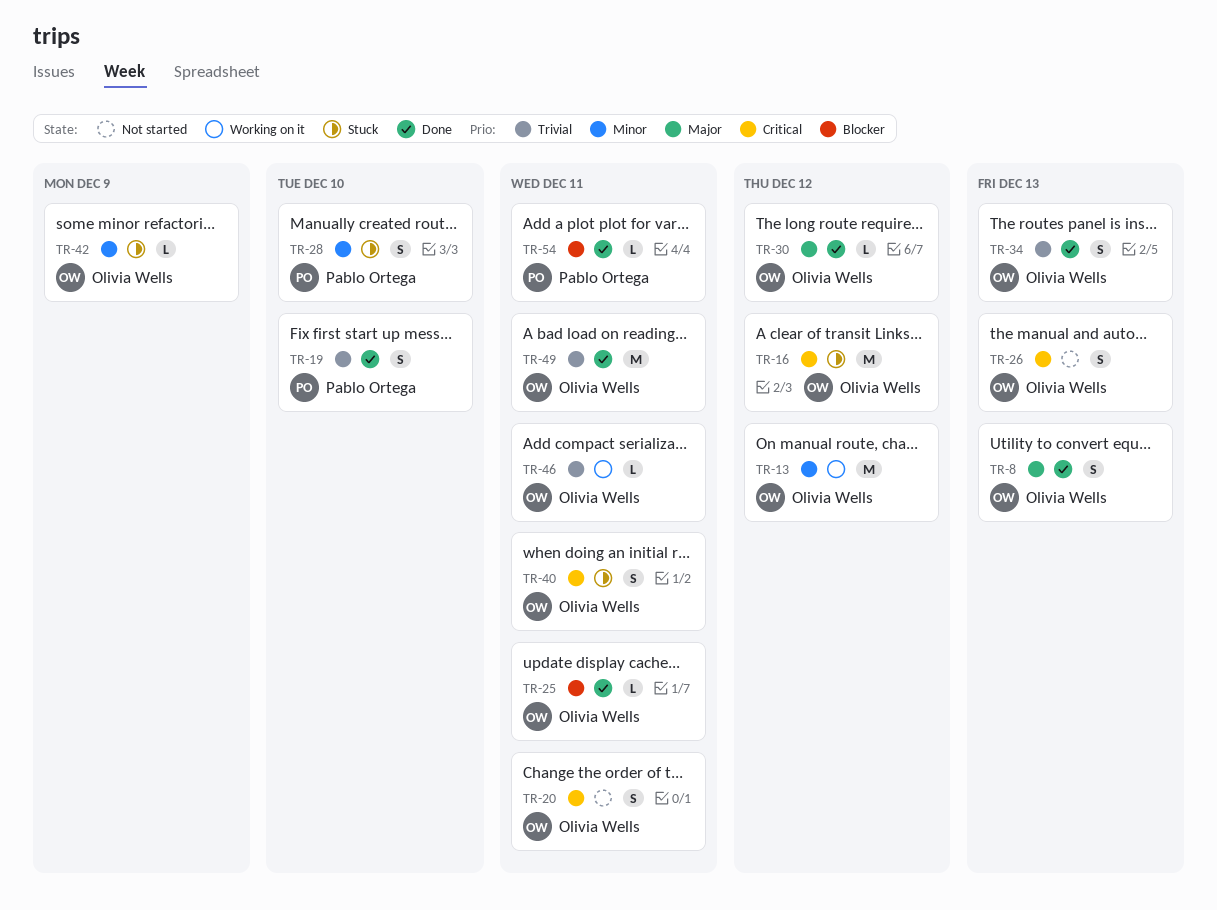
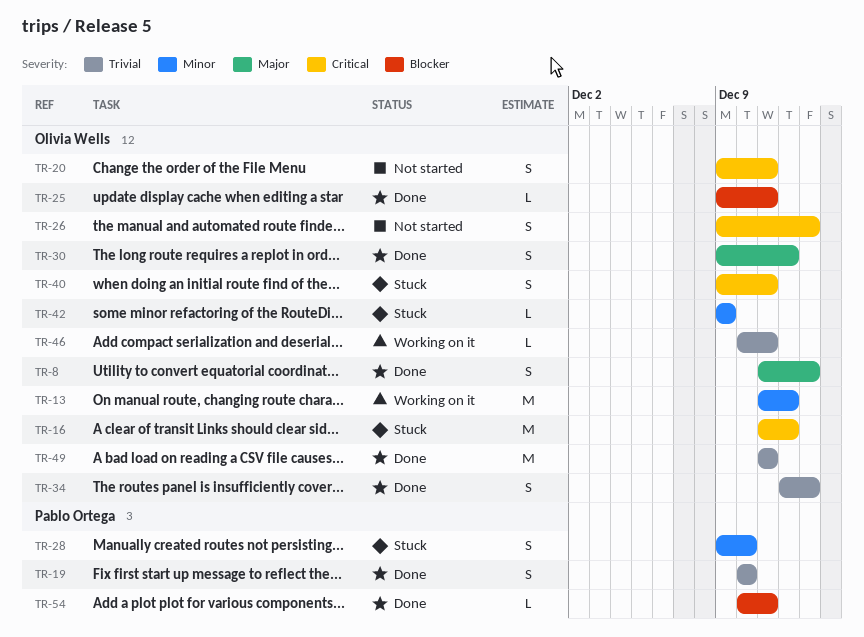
TR-30, estimate: L -> S

